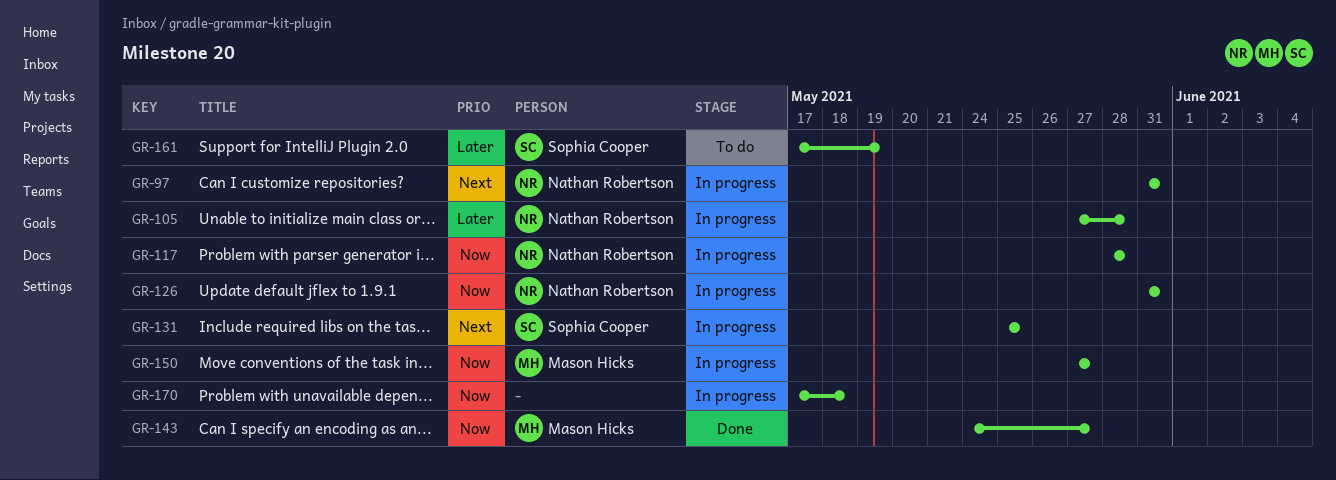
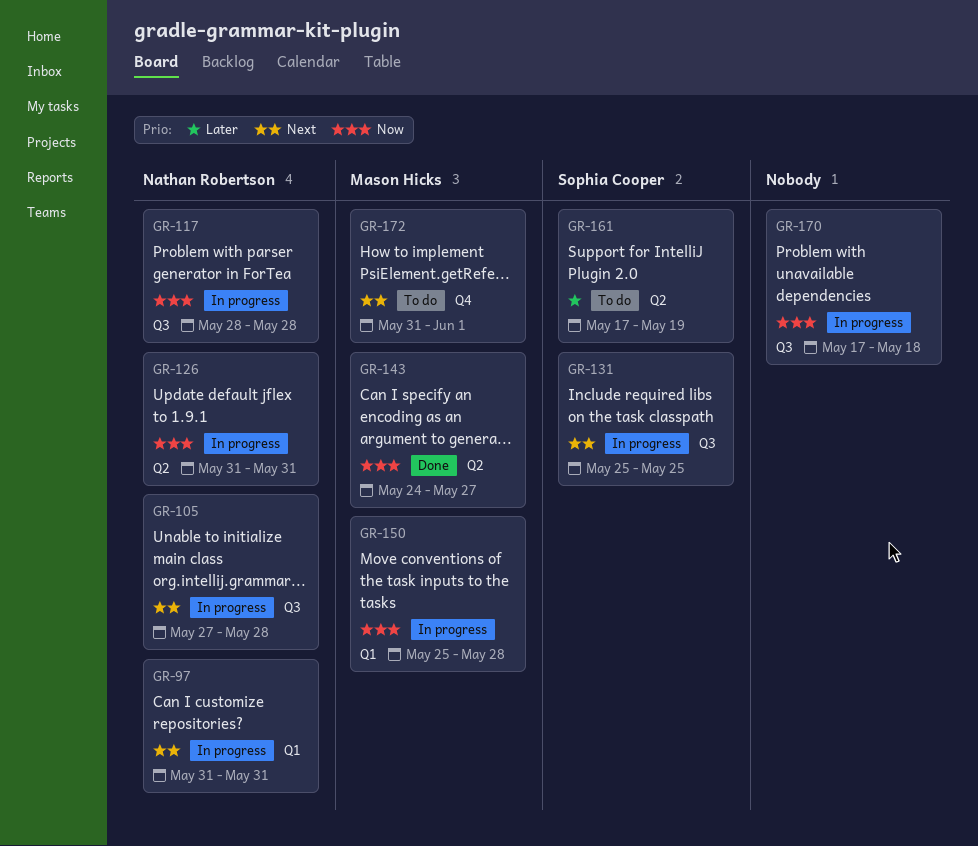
GR-105, priority: Later -> Next
GR-150, start: May 27 -> May 25
GR-150, due: May 27 -> May 28
GR-172: none -> present

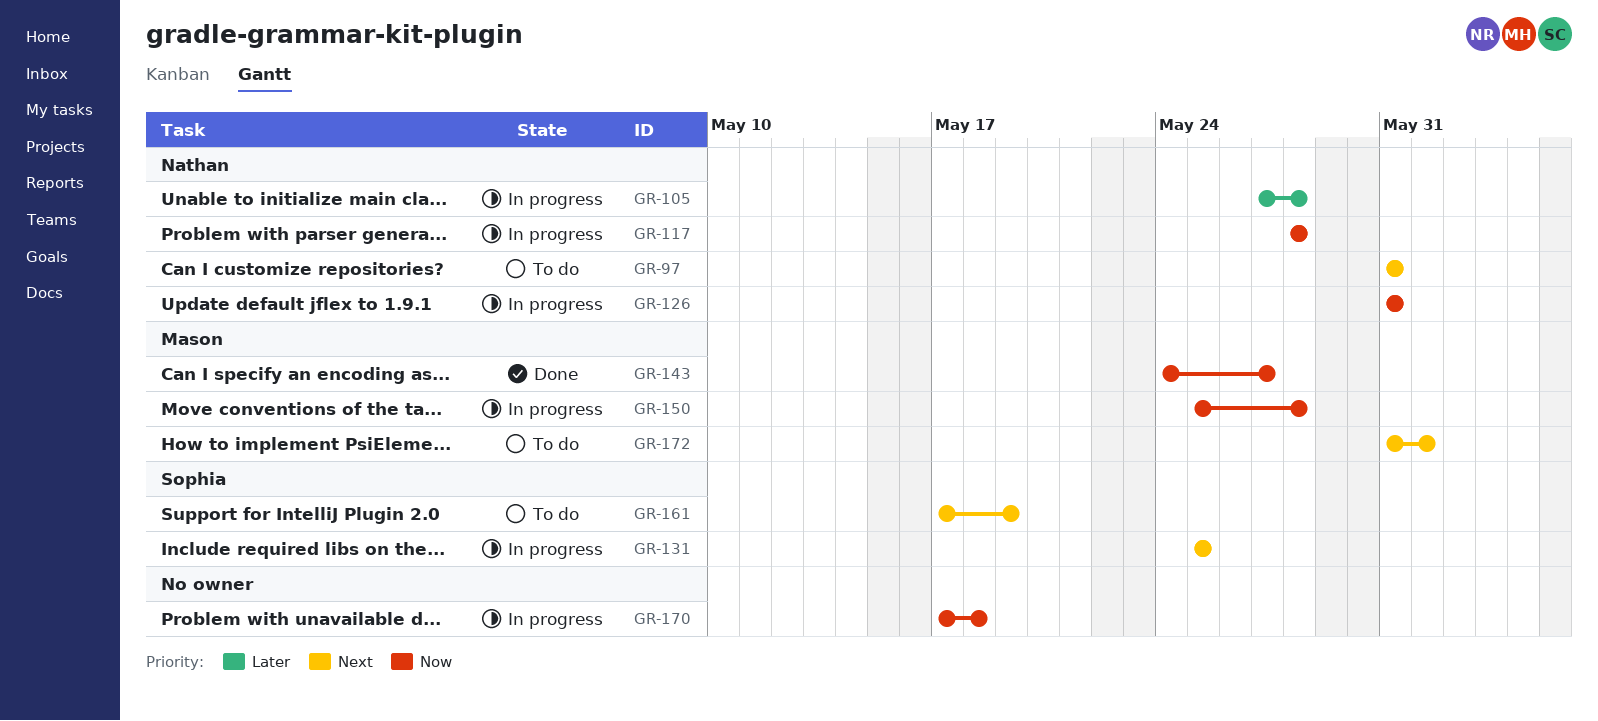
GR-97, status: In progress -> To do
GR-105, priority: Next -> Later
GR-161, priority: Later -> Next

